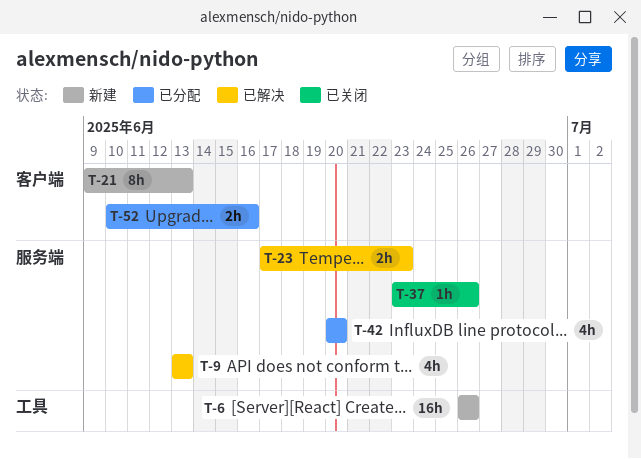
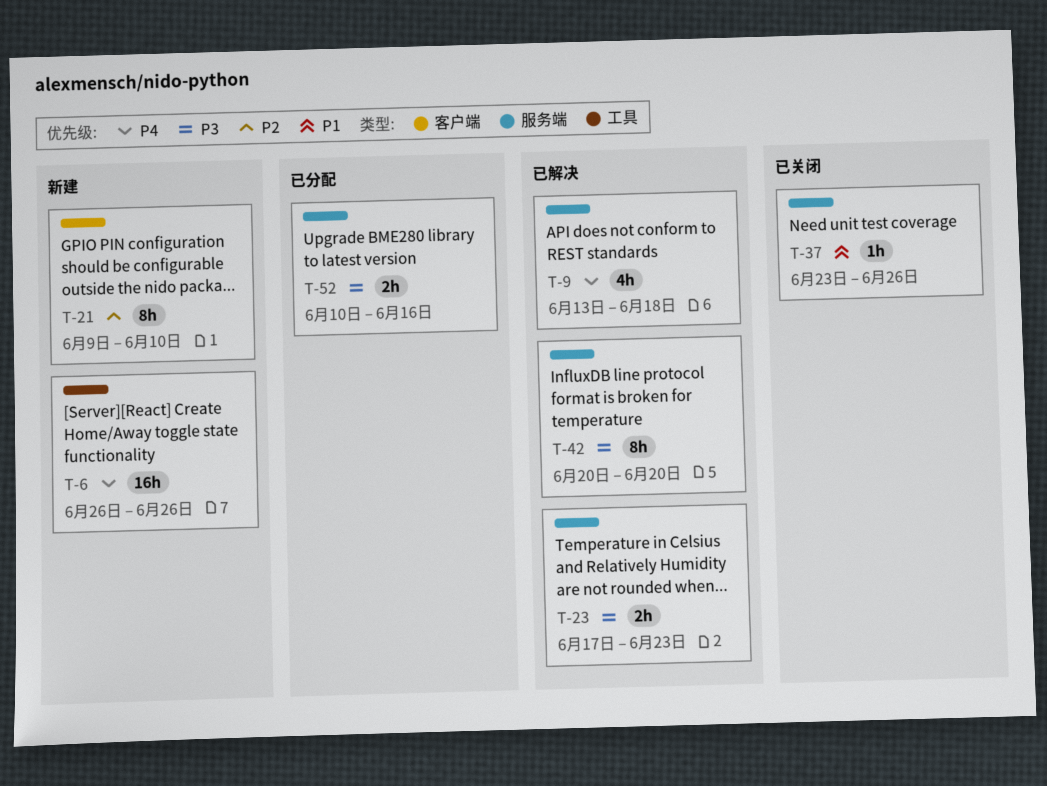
T-9, due: Jun 13 -> Jun 18
T-21, due: Jun 13 -> Jun 10
T-42, status: 已分配 -> 已解决
T-42, estimate: 4h -> 8h
T-52, label: 客户端 -> 服务端

